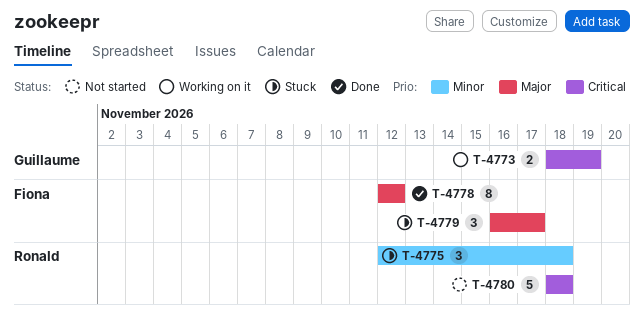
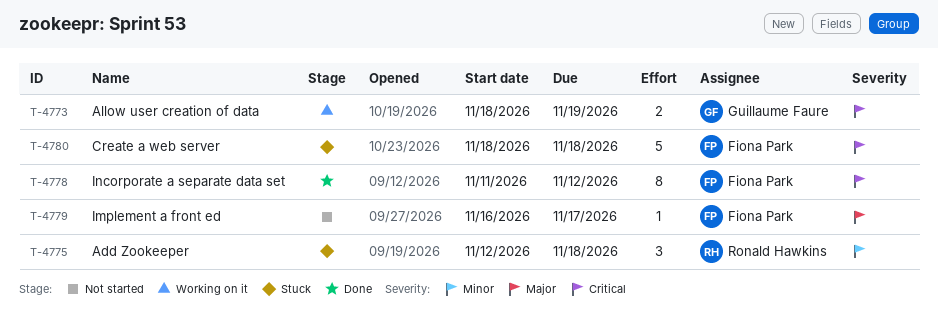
T-4778, priority: Major -> Critical
T-4778, start: Nov 12 -> Nov 11
T-4779, status: Stuck -> Not started
T-4779, estimate: 3 -> 1
T-4780, status: Not started -> Stuck
T-4780, owner: Ronald Hawkins -> Fiona Park

